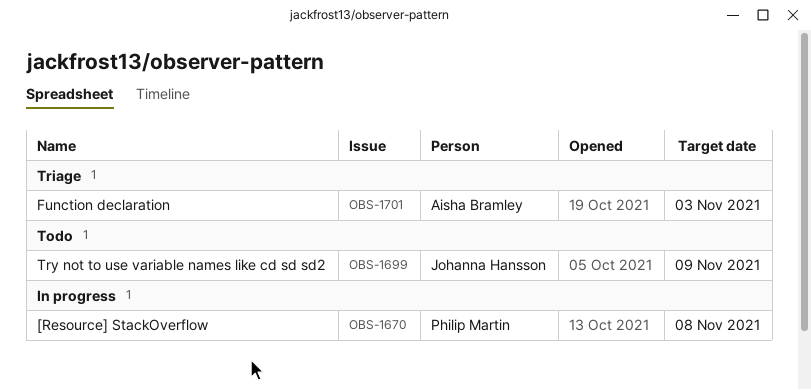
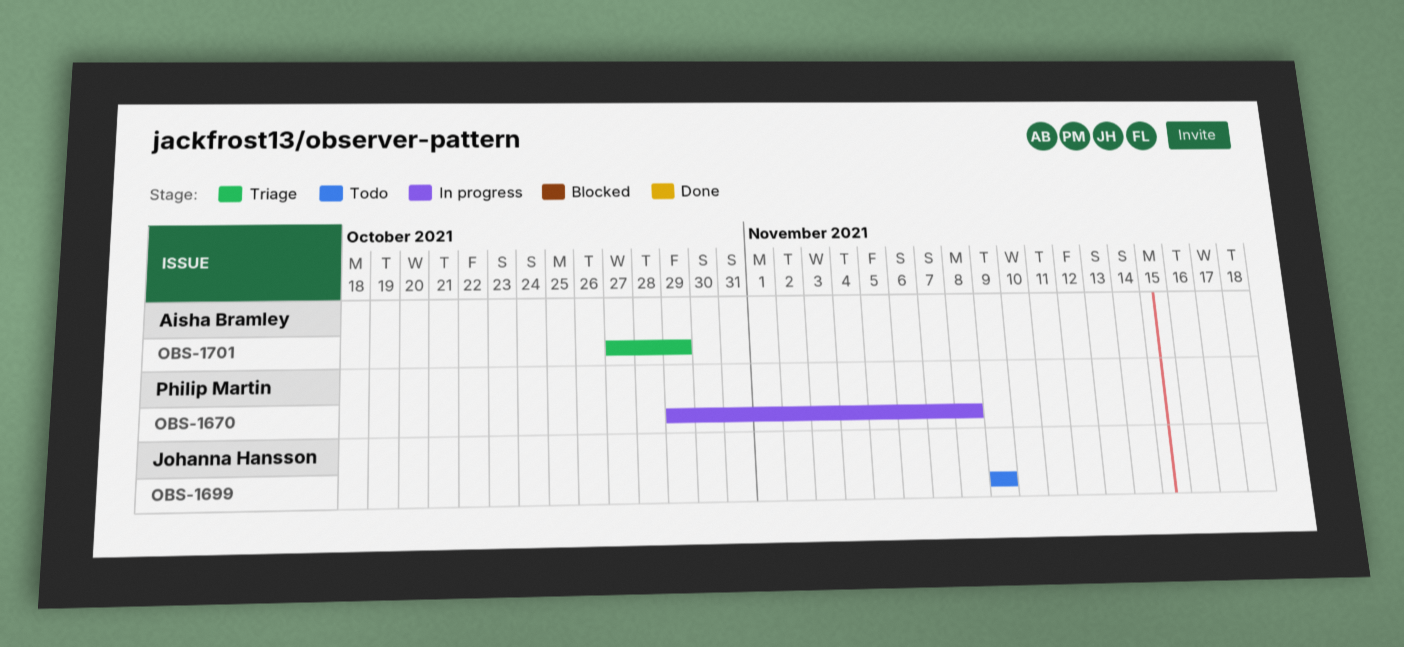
OBS-1701, due: Nov 3 -> Oct 29

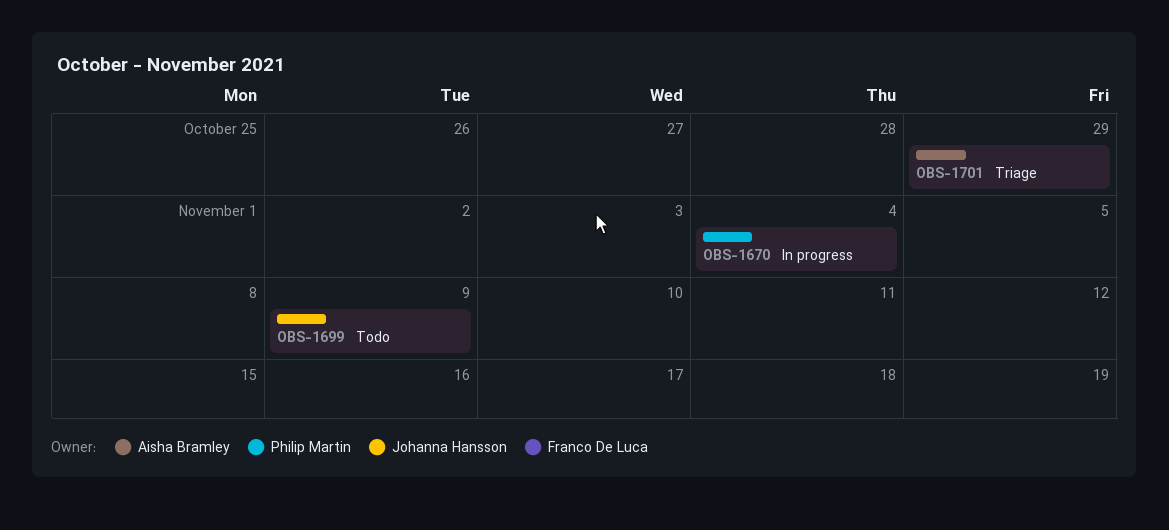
OBS-1670, due: Nov 8 -> Nov 4

